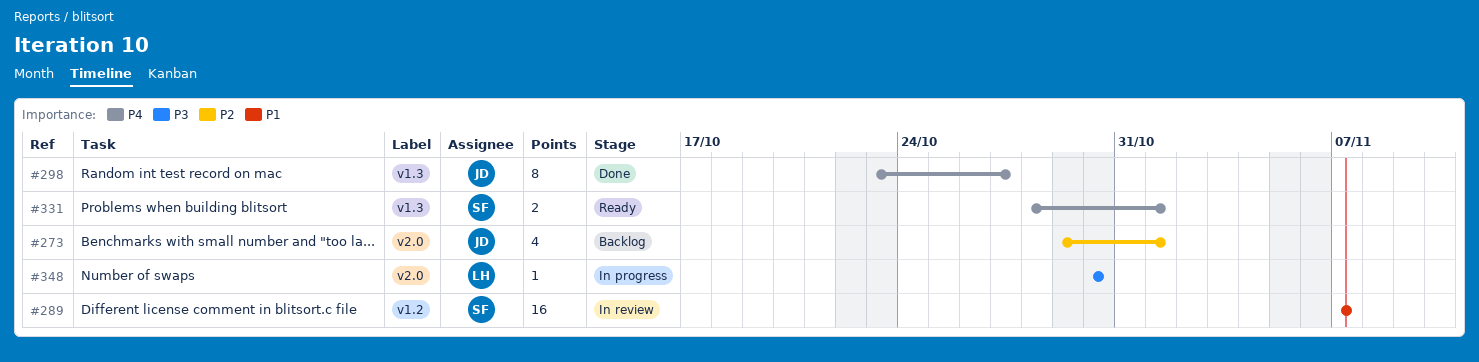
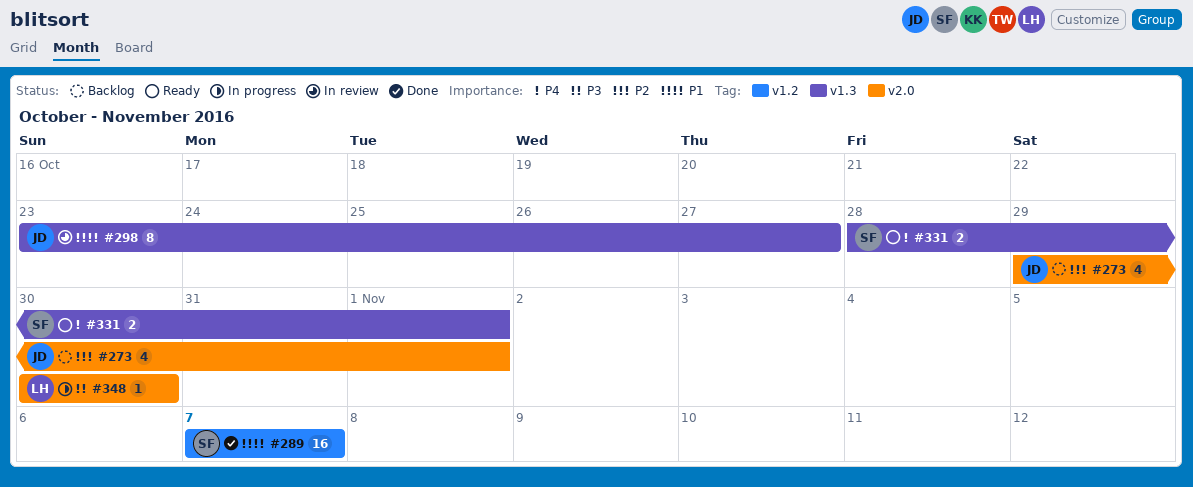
#289, status: In review -> Done
#298, status: Done -> In review
#298, priority: P4 -> P1

